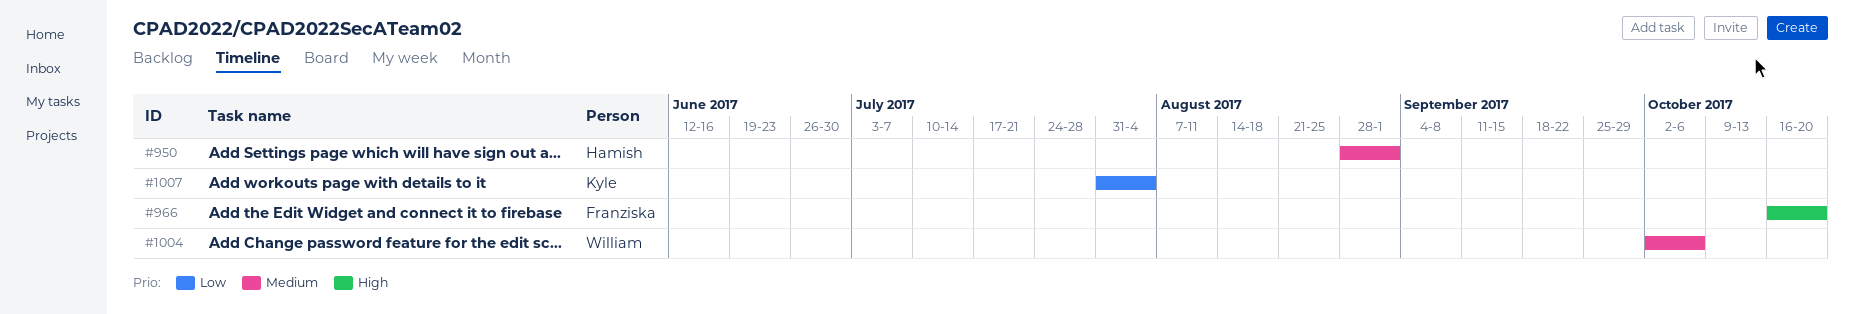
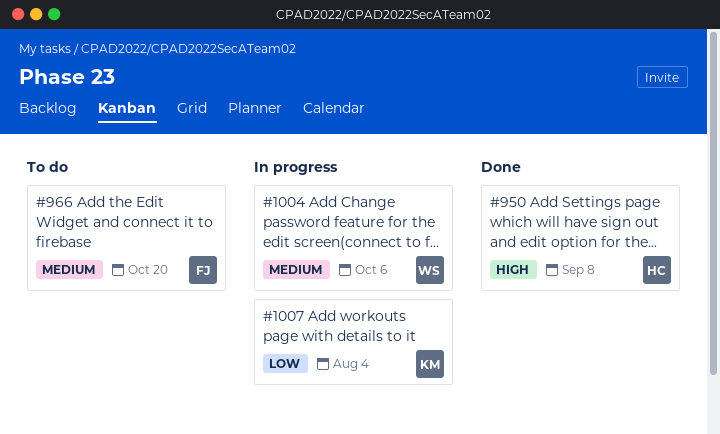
#950, priority: Medium -> High
#950, due: Sep 1 -> Sep 8
#966, priority: High -> Medium

